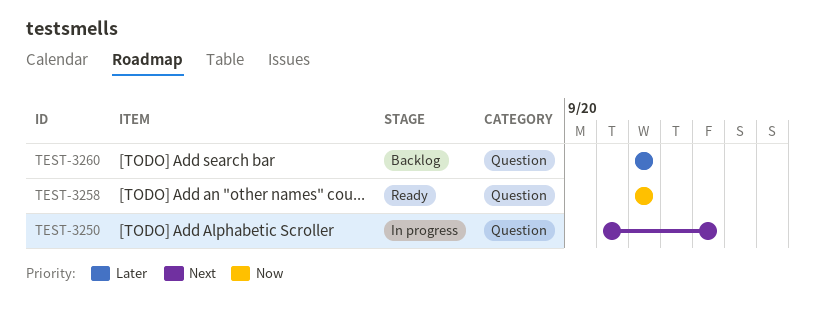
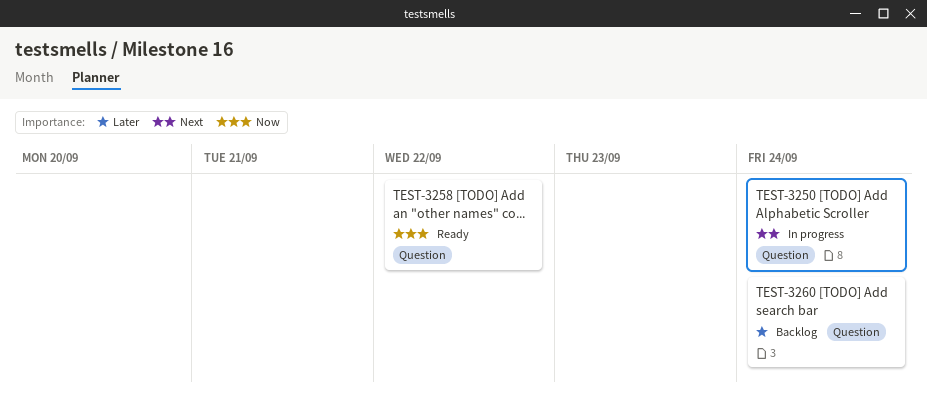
TEST-3260, due: Sep 22 -> Sep 24

